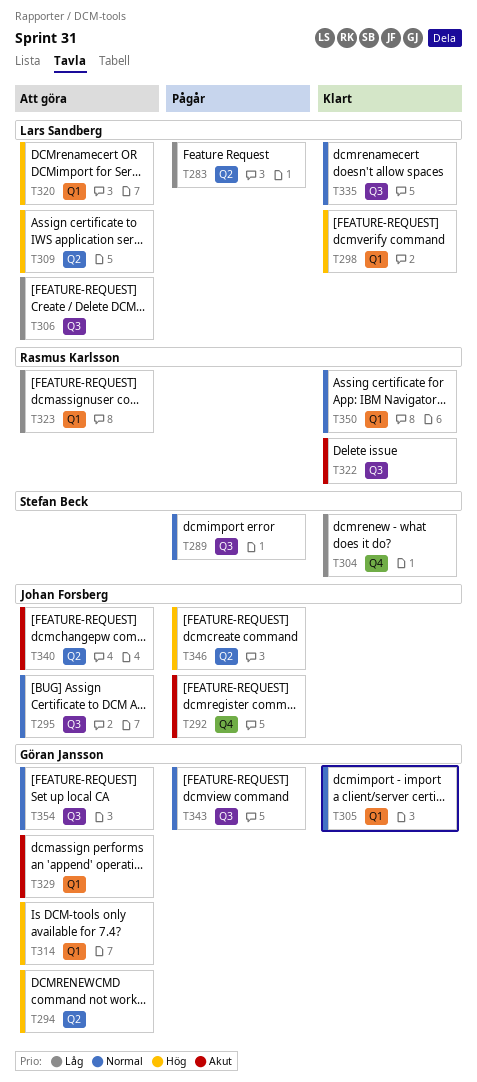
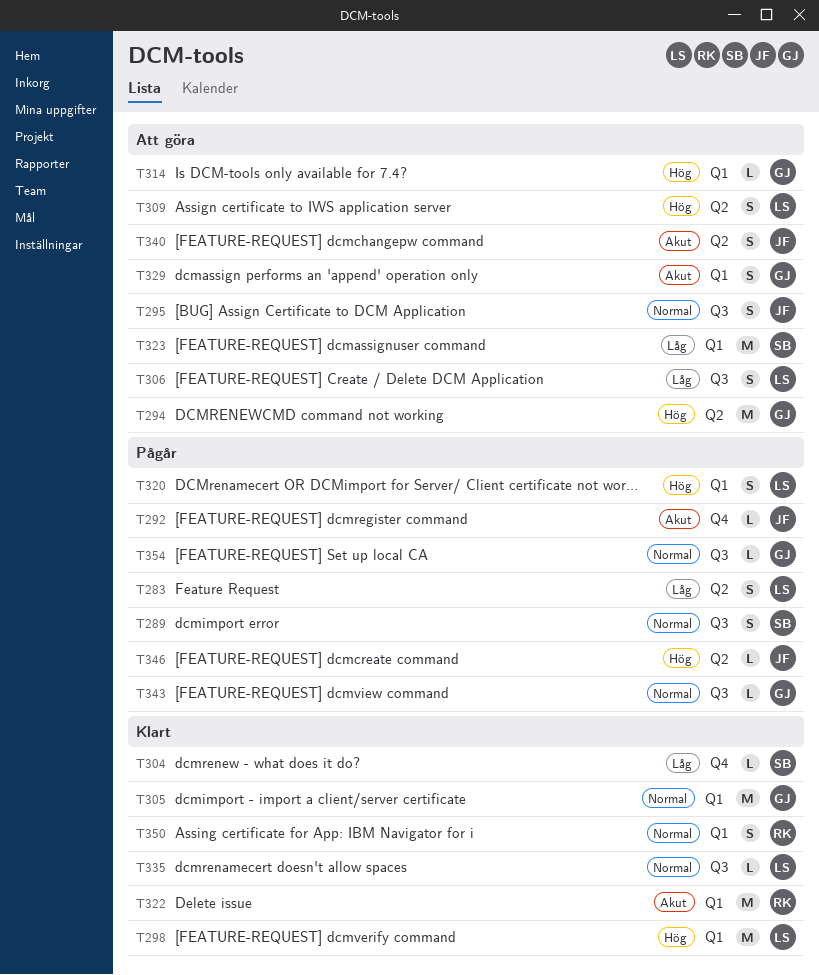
T320, status: Att göra -> Pågår
T322, label: Q3 -> Q1
T323, owner: Rasmus Karlsson -> Stefan Beck
T354, status: Att göra -> Pågår

